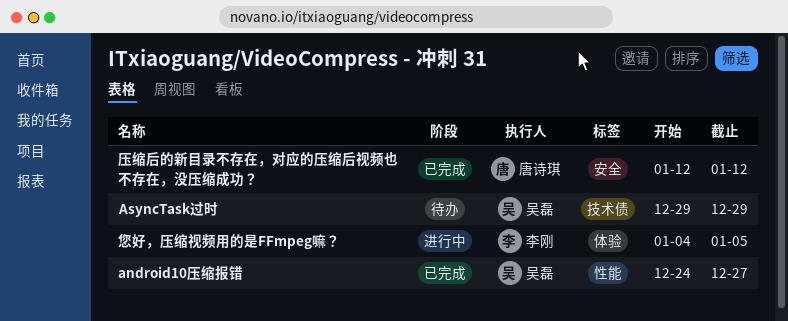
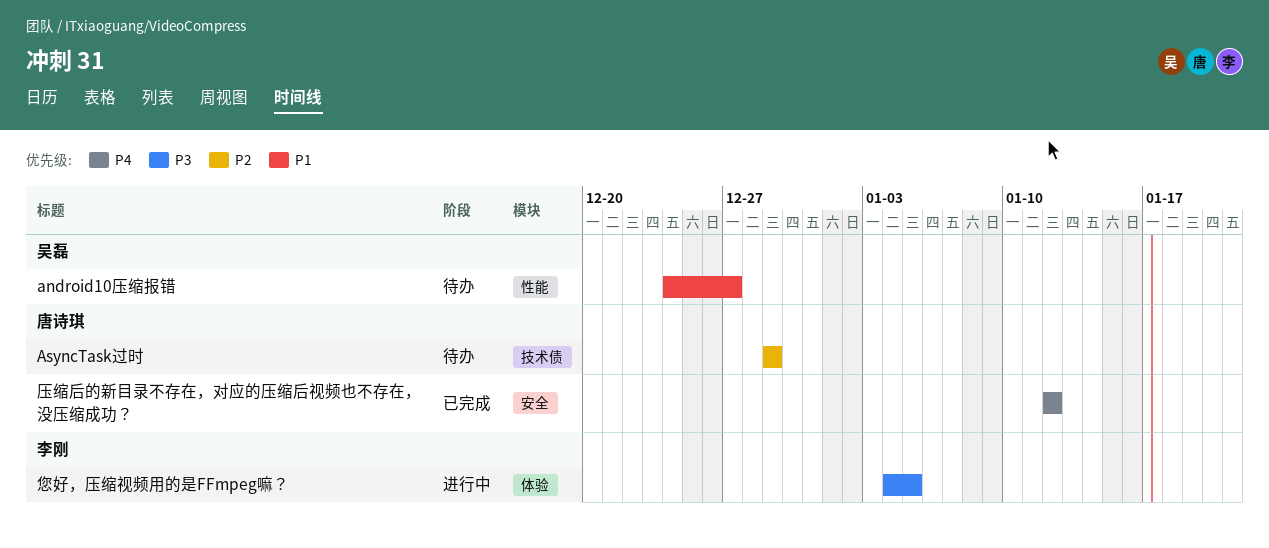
android10压缩报错, status: 已完成 -> 待办
AsyncTask过时, owner: 吴磊 -> 唐诗琪

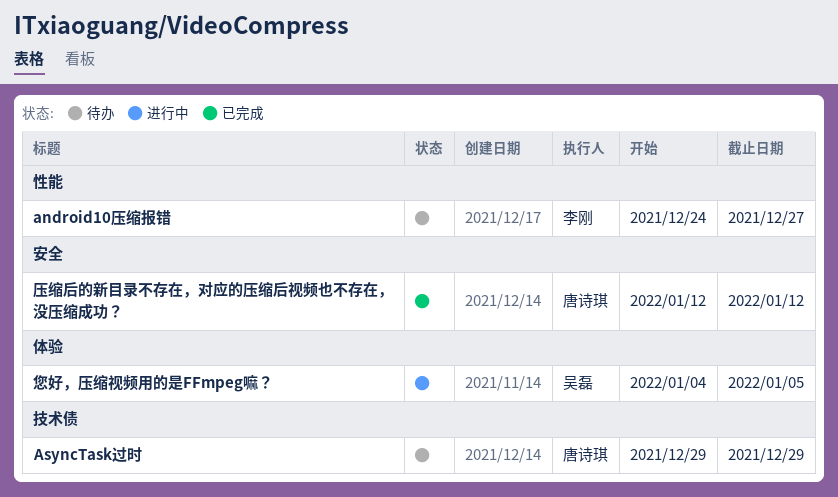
android10压缩报错, owner: 吴磊 -> 李刚
您好，压缩视频用的是FFmpeg嘛？, owner: 李刚 -> 吴磊

